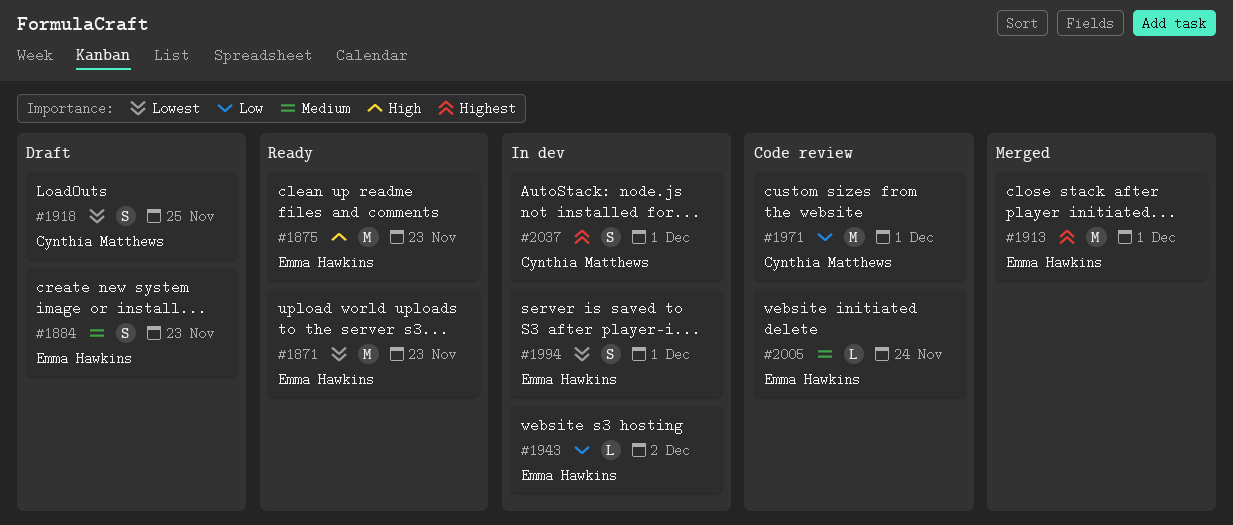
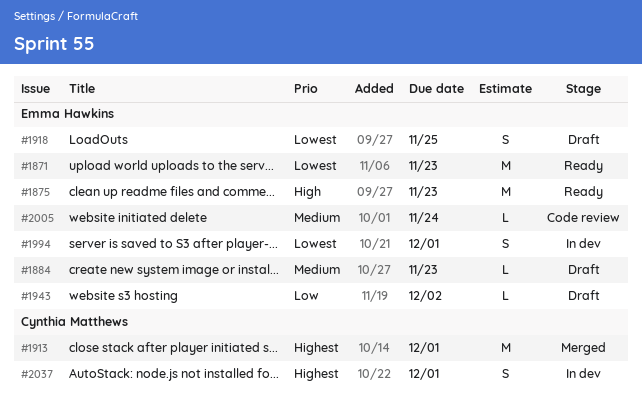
#1884, estimate: S -> L
#1913, owner: Emma Hawkins -> Cynthia Matthews
#1918, owner: Cynthia Matthews -> Emma Hawkins
#1943, status: In dev -> Draft
#1971: present -> none

